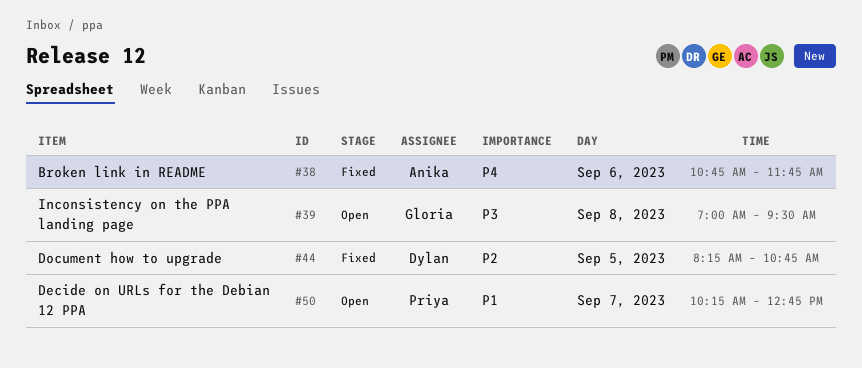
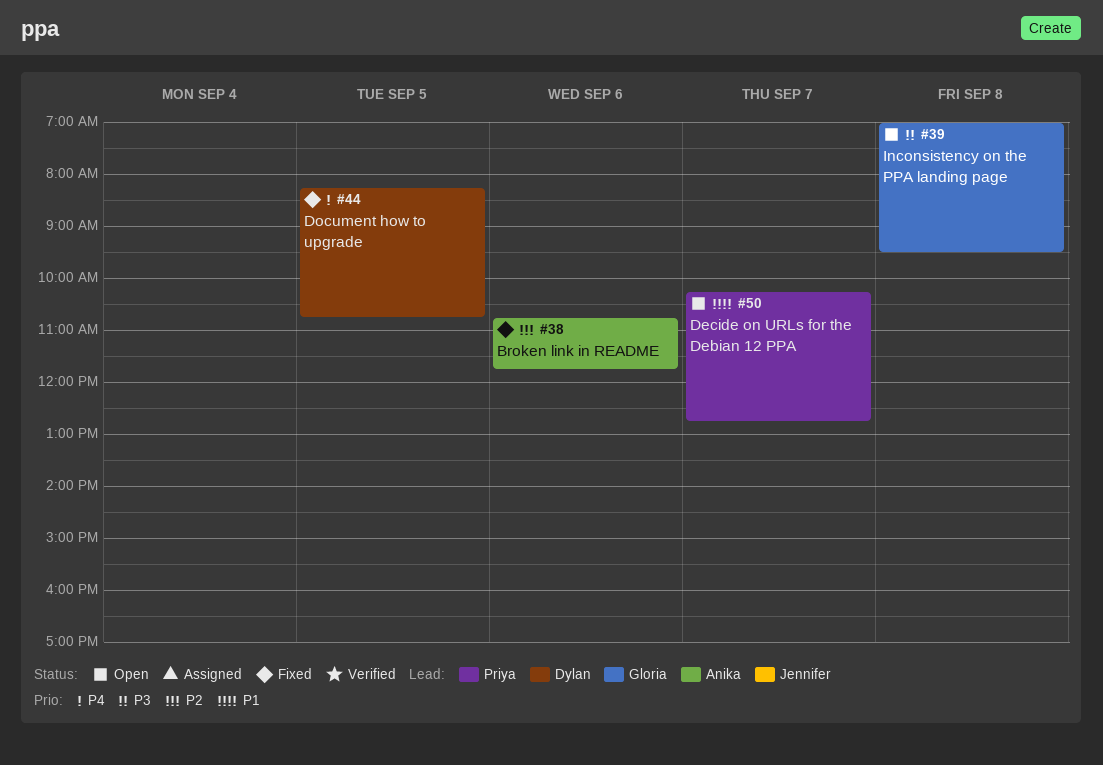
#38, priority: P4 -> P2
#44, priority: P2 -> P4

